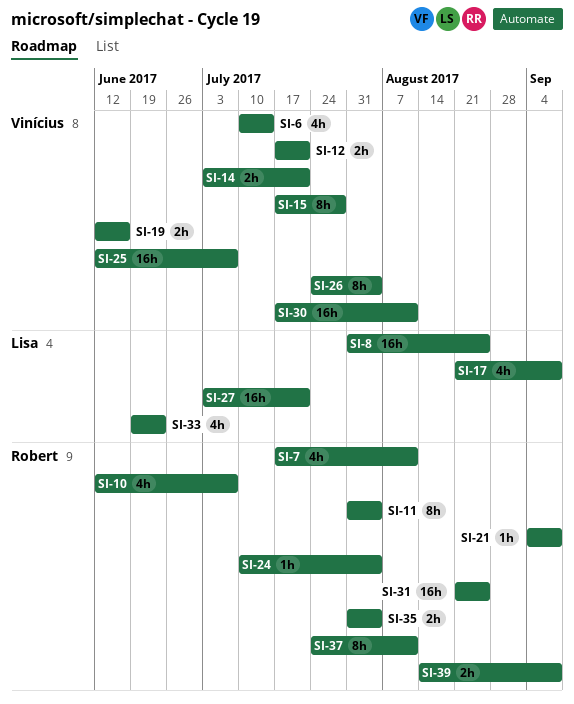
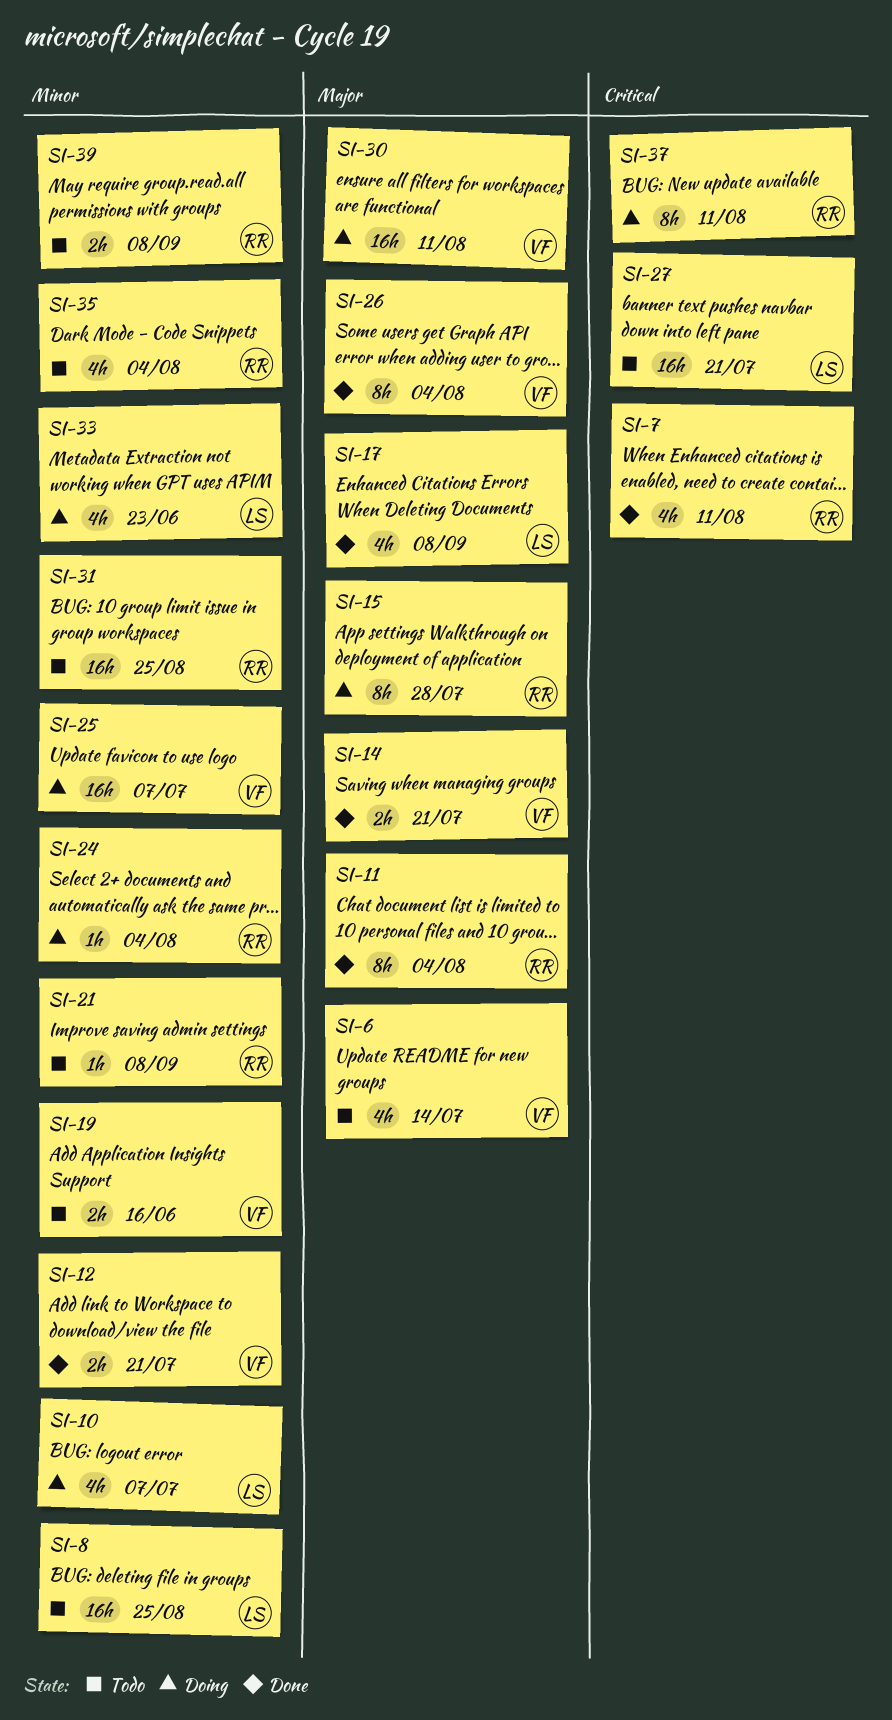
SI-10, owner: Robert -> Lisa
SI-15, owner: Vinícius -> Robert
SI-35, estimate: 2h -> 4h

